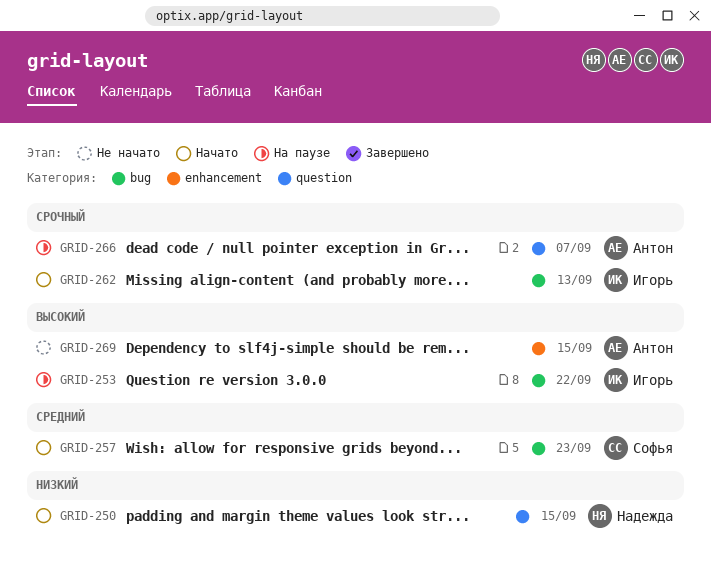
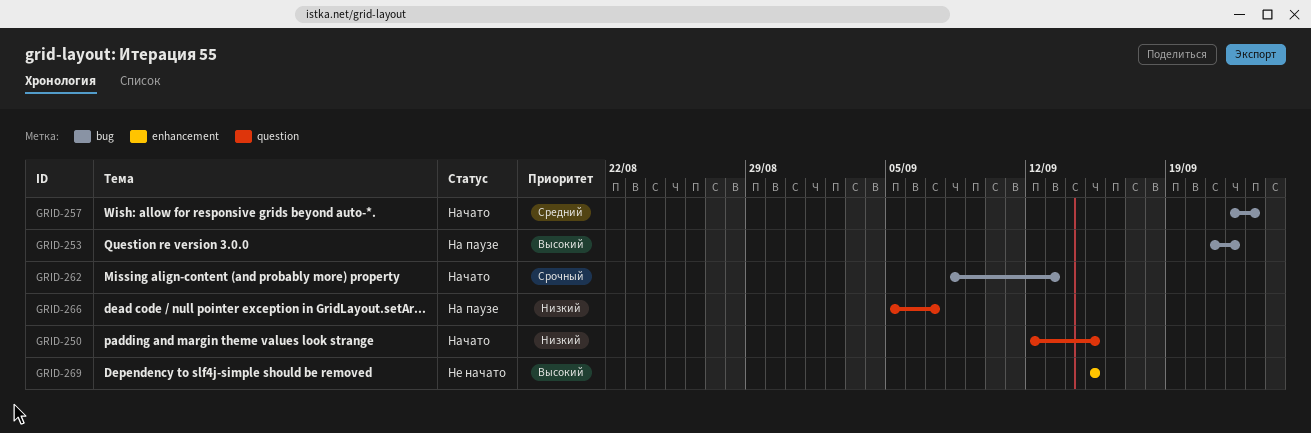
GRID-266, priority: Срочный -> Низкий

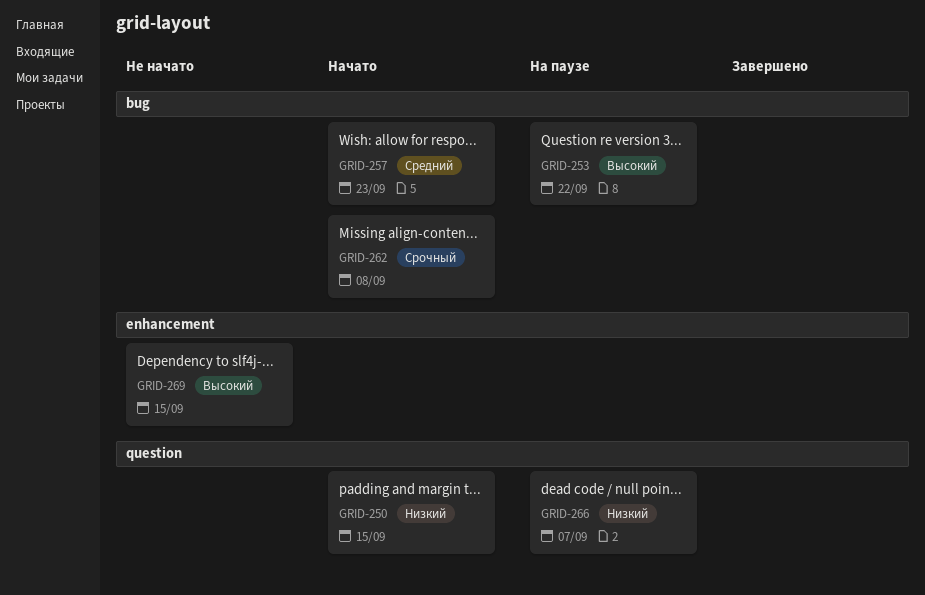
GRID-262, due: Sep 13 -> Sep 8

